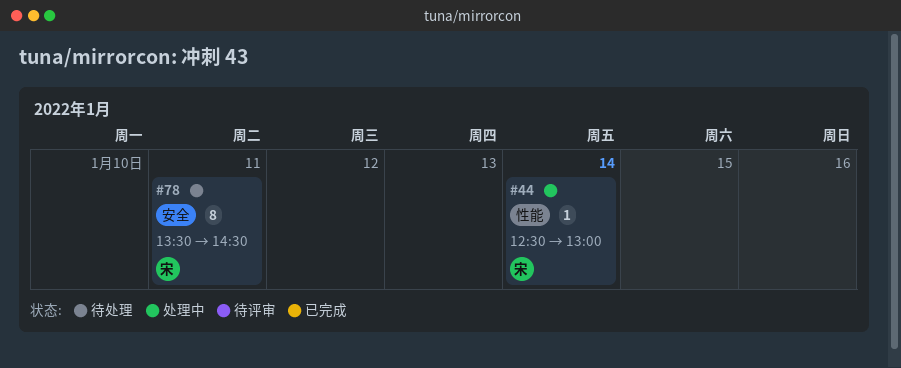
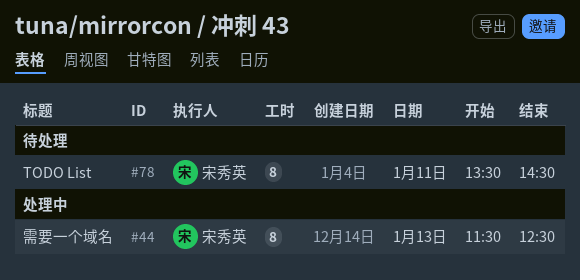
#44, estimate: 1 -> 8
#44, day: Jan 14 -> Jan 13
#44, begins: 12:30 -> 11:30
#44, ends: 13:00 -> 12:30

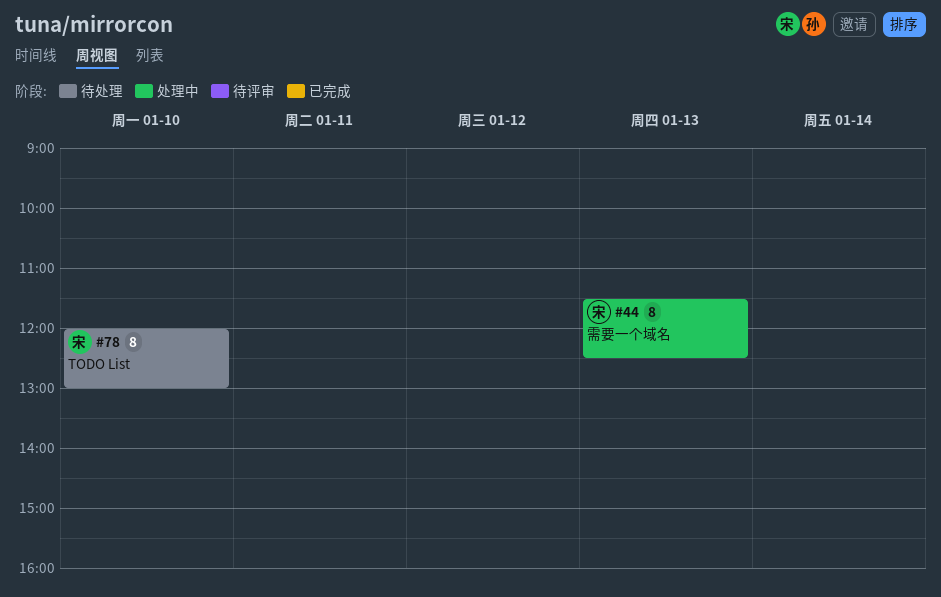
#78, day: Jan 11 -> Jan 10
#78, begins: 13:30 -> 12:00
#78, ends: 14:30 -> 13:00

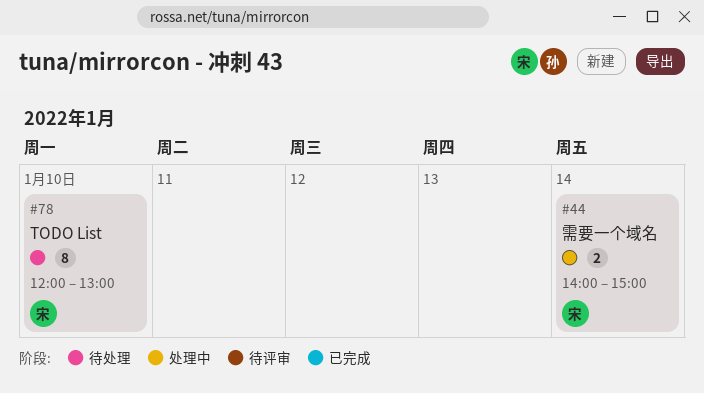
#44, estimate: 8 -> 2
#44, day: Jan 13 -> Jan 14
#44, begins: 11:30 -> 14:00
#44, ends: 12:30 -> 15:00

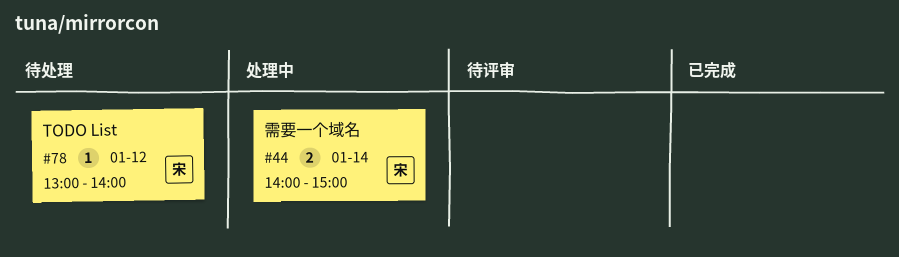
#78, estimate: 8 -> 1
#78, day: Jan 10 -> Jan 12
#78, begins: 12:00 -> 13:00
#78, ends: 13:00 -> 14:00

